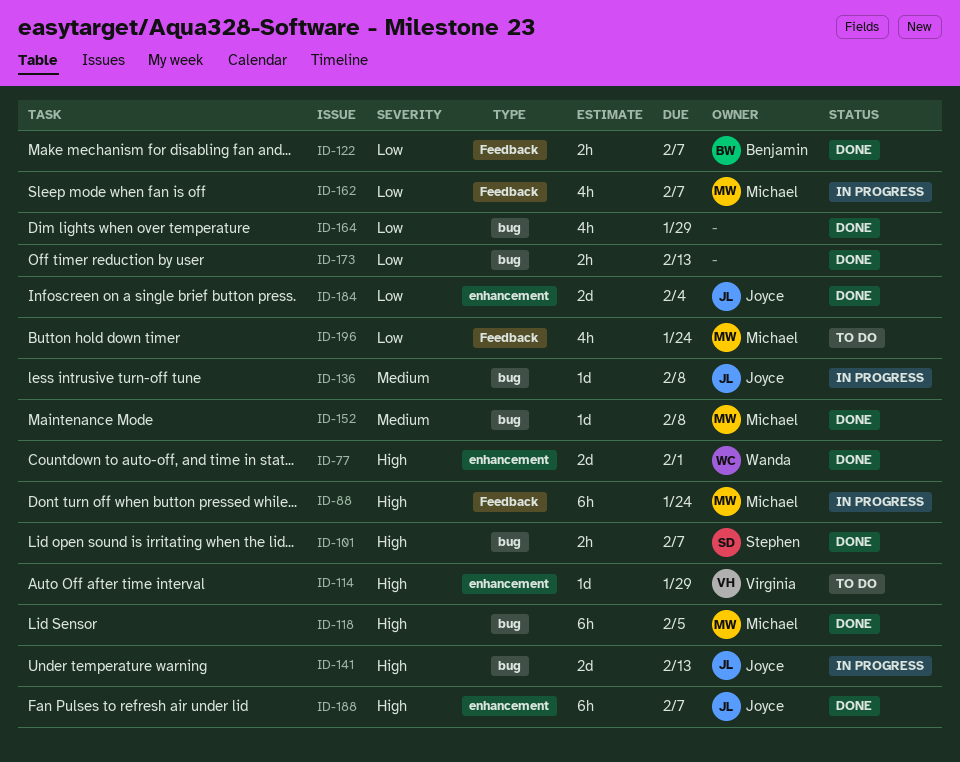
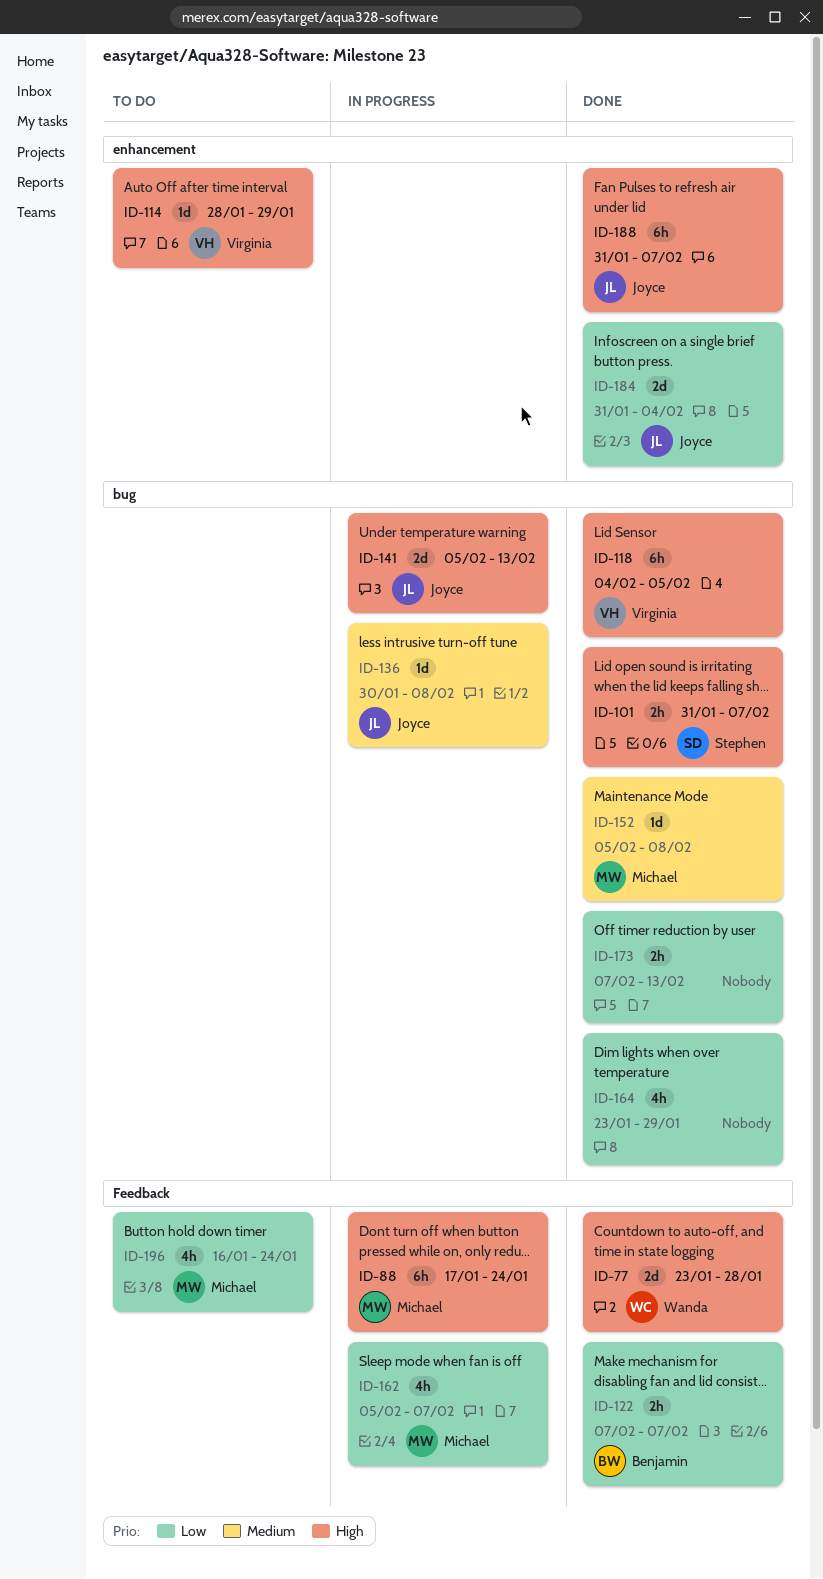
ID-77, label: enhancement -> Feedback
ID-77, due: Feb 1 -> Jan 28
ID-118, owner: Michael -> Virginia

